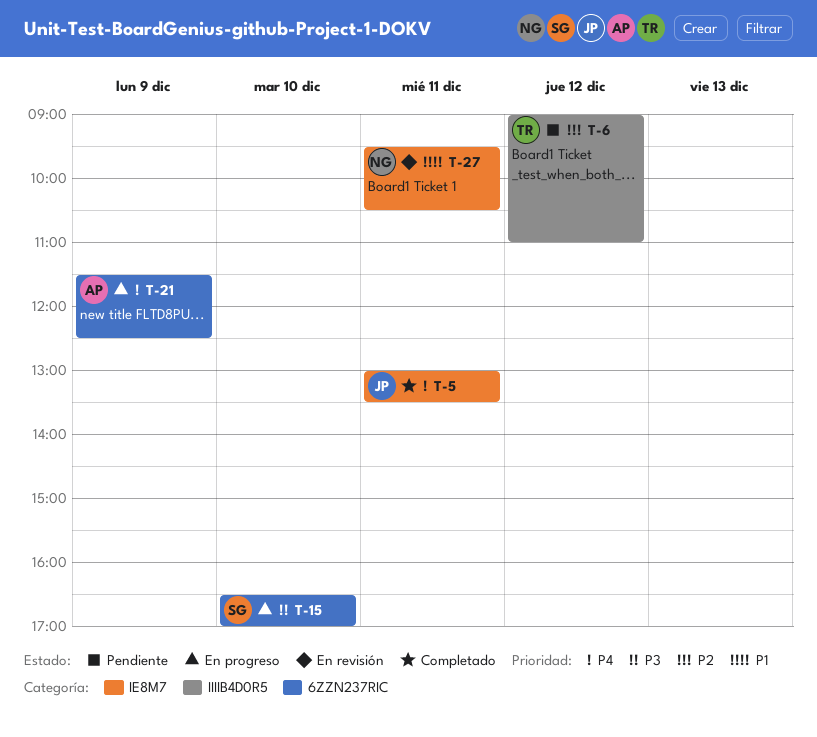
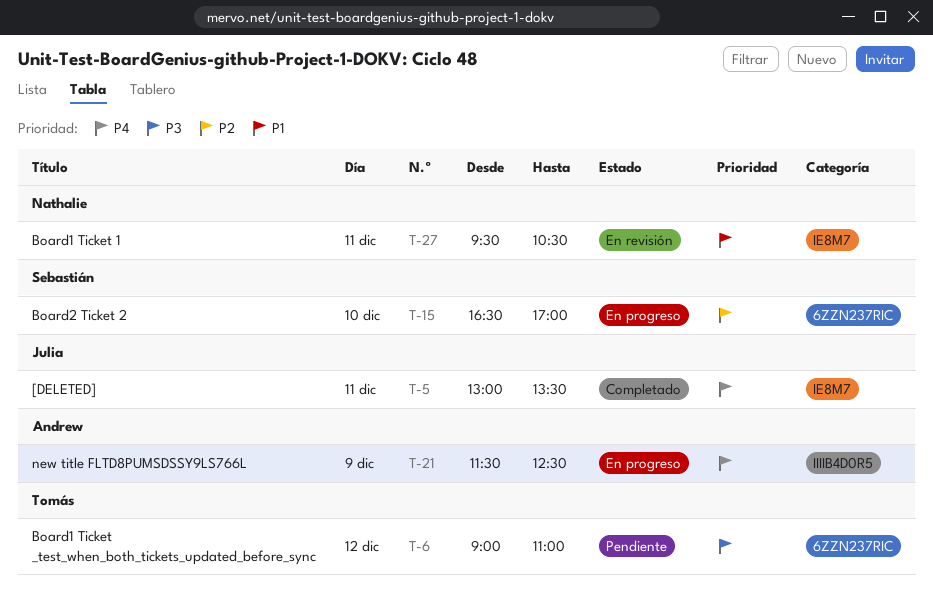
T-6, priority: P2 -> P3
T-6, label: IIIIB4D0R5 -> 6ZZN237RIC
T-15, priority: P3 -> P2
T-21, label: 6ZZN237RIC -> IIIIB4D0R5

